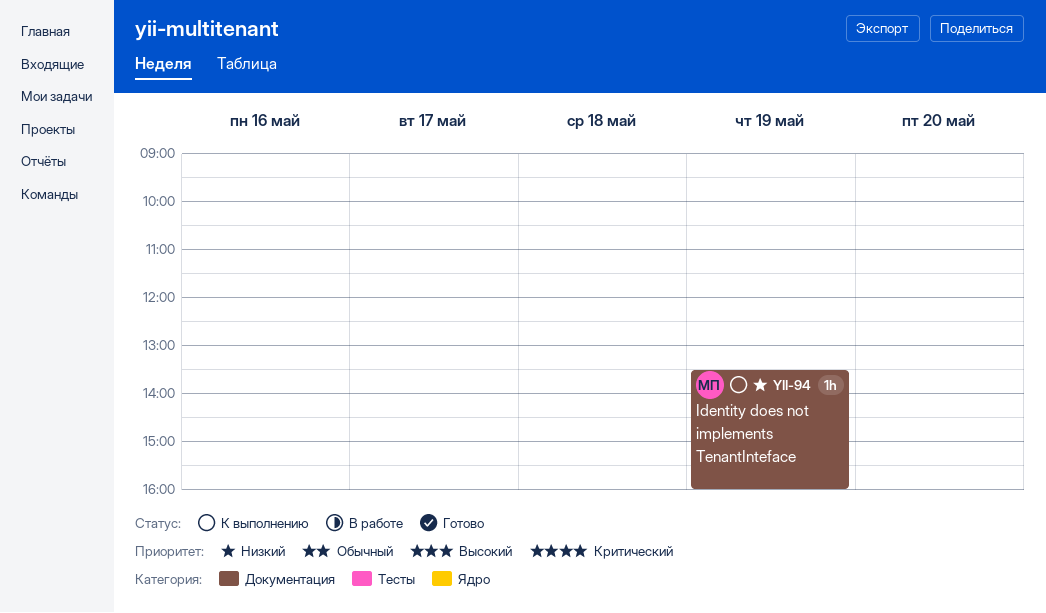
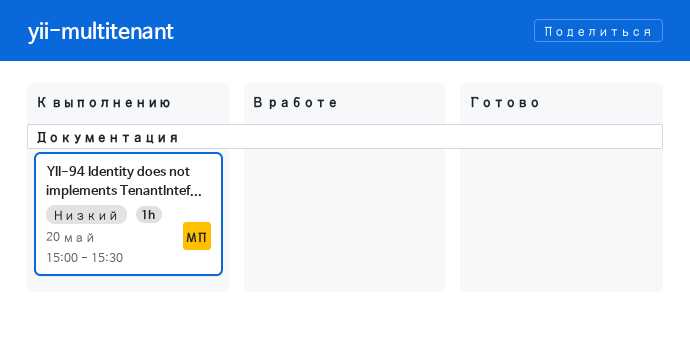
YII-94, day: May 19 -> May 20
YII-94, begins: 13:30 -> 15:00
YII-94, ends: 16:00 -> 15:30

